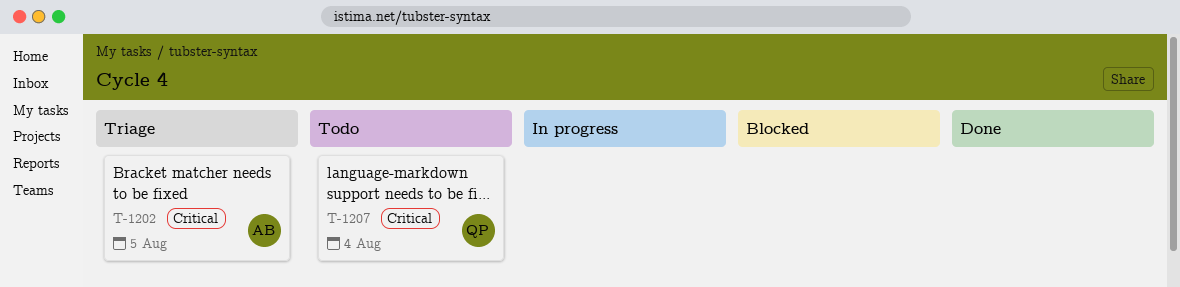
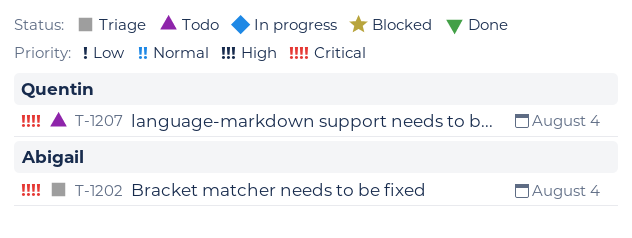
T-1202, due: Aug 5 -> Aug 4

